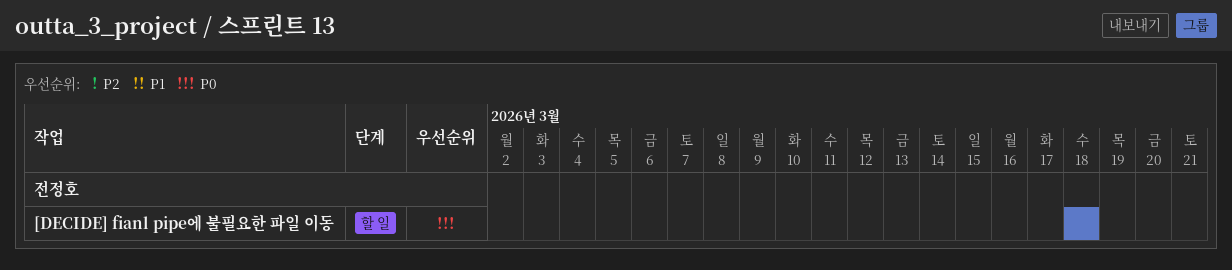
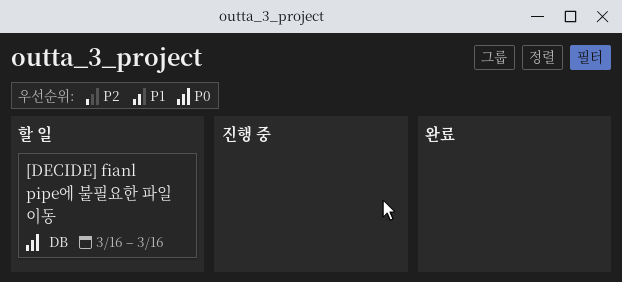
[DECIDE] fianl pipe에 불필요한 파일 이동, start: Mar 18 -> Mar 16
[DECIDE] fianl pipe에 불필요한 파일 이동, due: Mar 18 -> Mar 16

